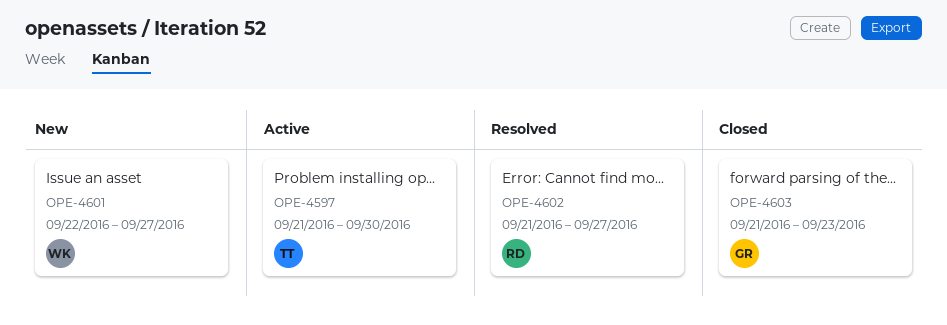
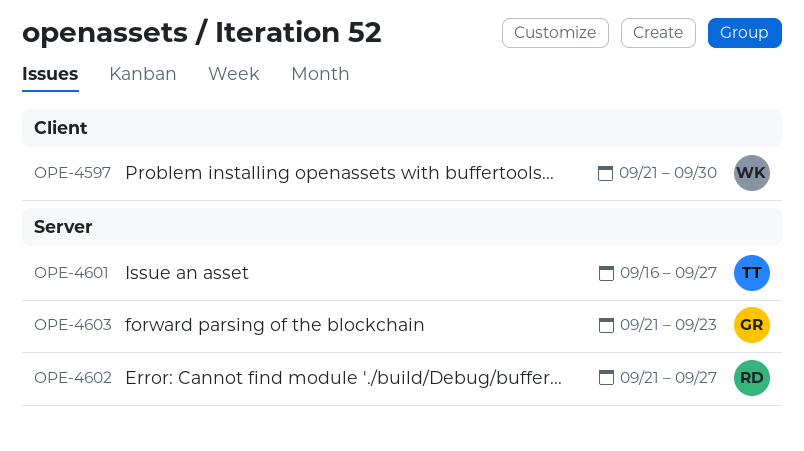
OPE-4597, owner: TT -> WK
OPE-4601, owner: WK -> TT
OPE-4601, start: Sep 22 -> Sep 16

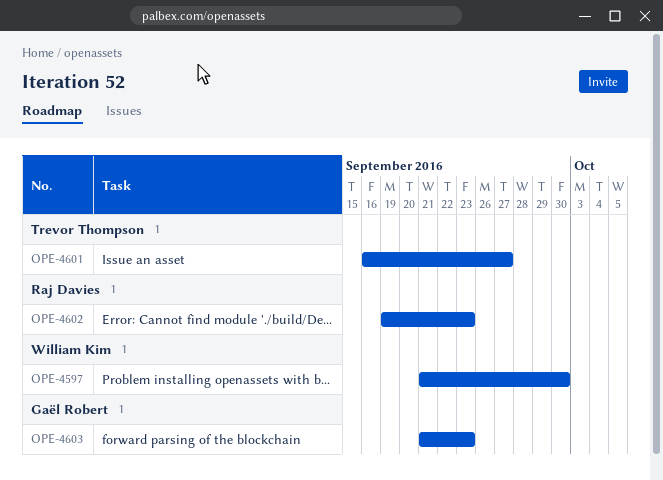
OPE-4602, start: Sep 21 -> Sep 19
OPE-4602, due: Sep 27 -> Sep 23

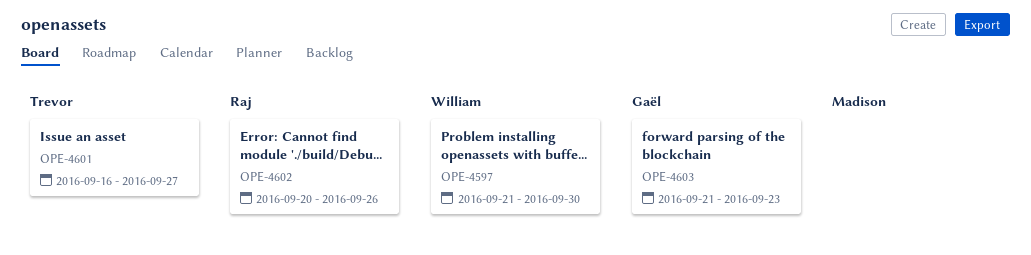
OPE-4602, start: Sep 19 -> Sep 20
OPE-4602, due: Sep 23 -> Sep 26

